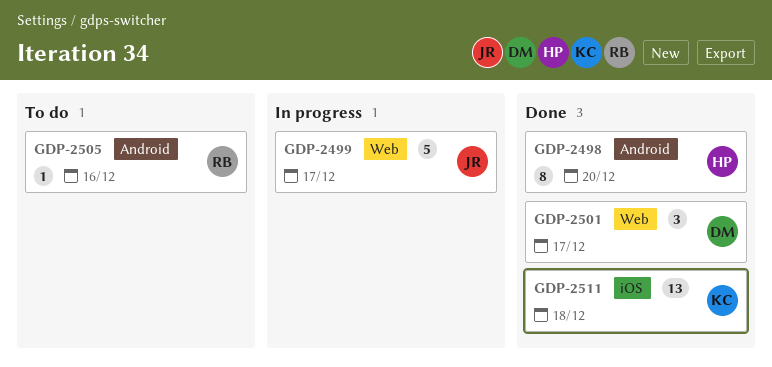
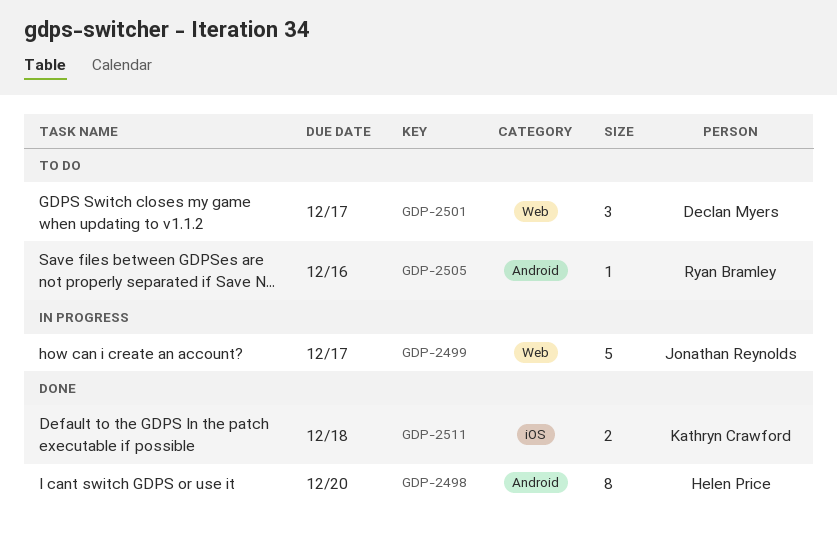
GDP-2501, status: Done -> To do
GDP-2511, estimate: 13 -> 2

